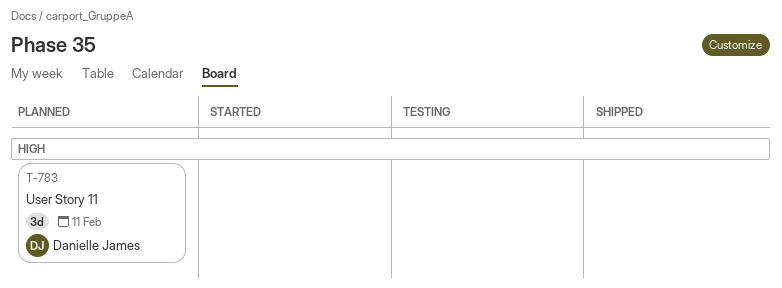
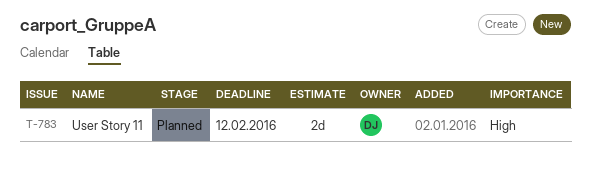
T-783, estimate: 3d -> 2d
T-783, due: Feb 11 -> Feb 12

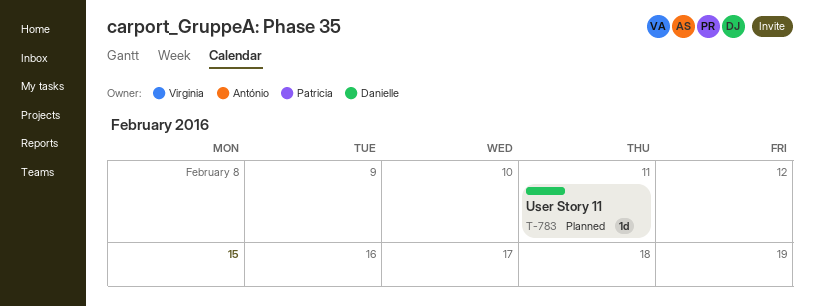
T-783, estimate: 2d -> 1d
T-783, due: Feb 12 -> Feb 11

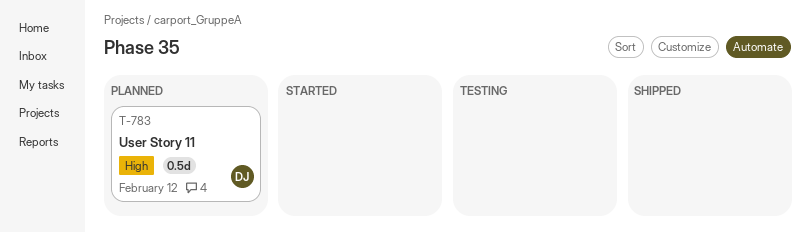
T-783, estimate: 1d -> 0.5d
T-783, due: Feb 11 -> Feb 12

